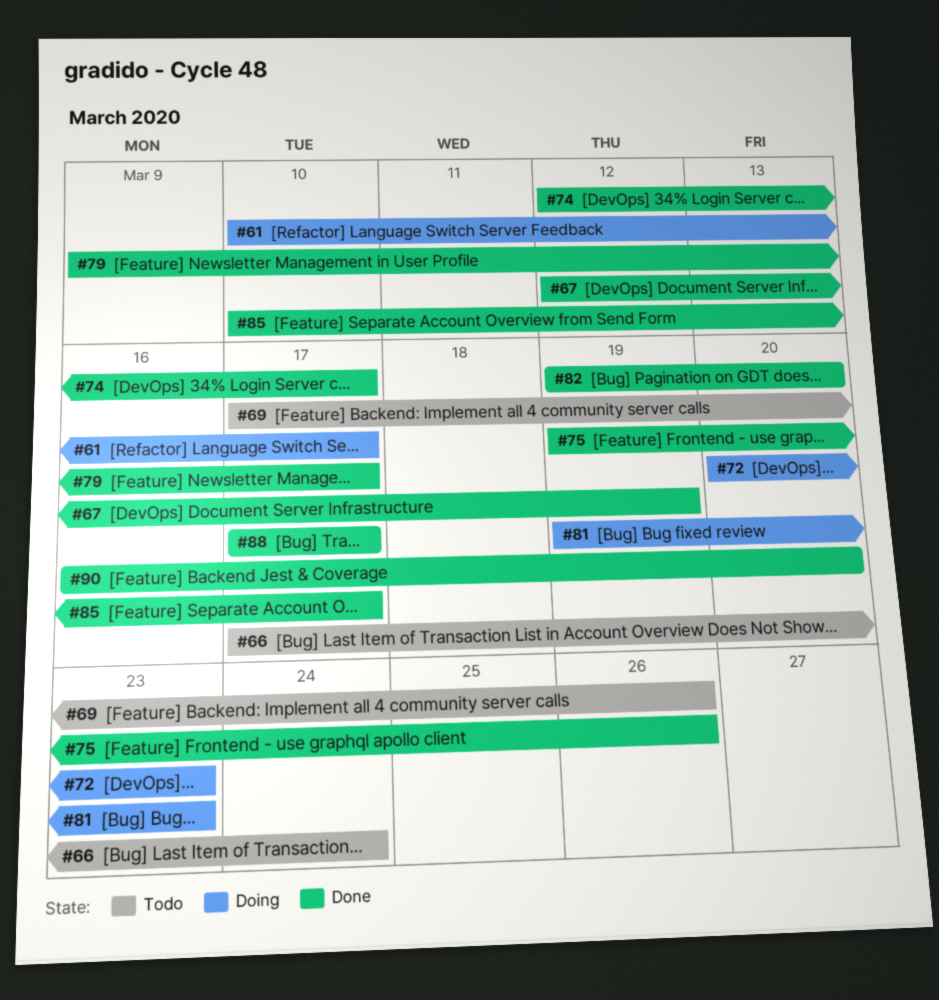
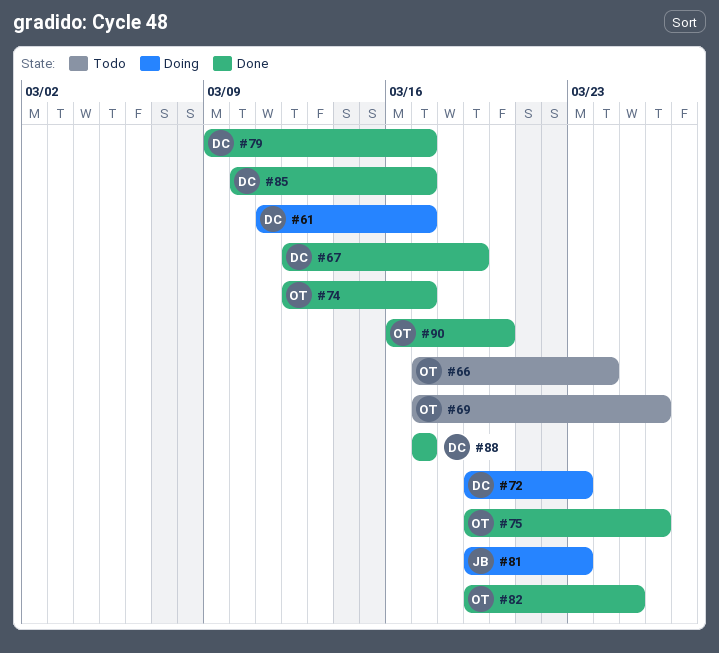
#61, start: Mar 10 -> Mar 11
#72, start: Mar 20 -> Mar 19
#82, due: Mar 20 -> Mar 25

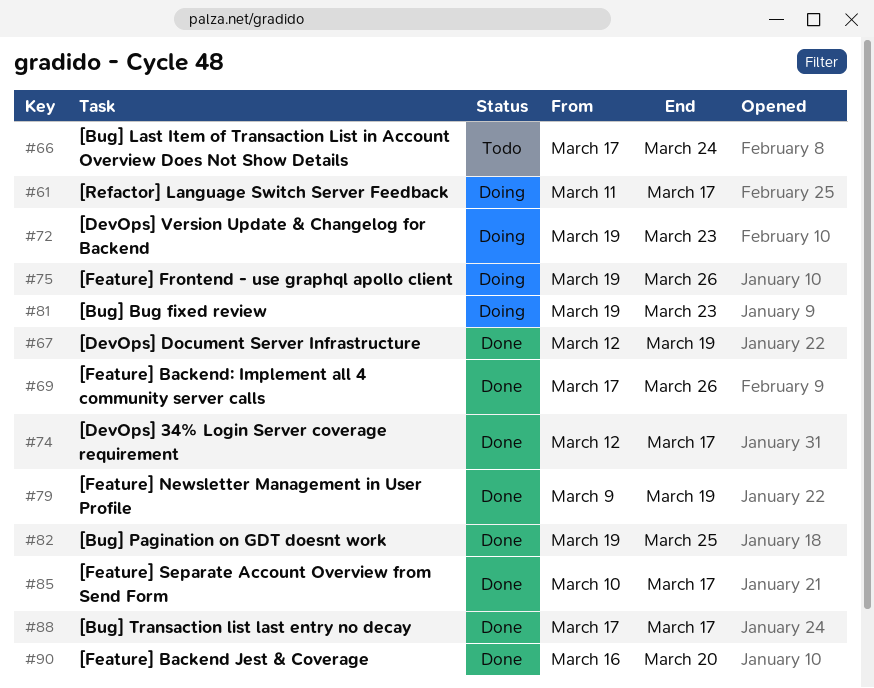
#69, status: Todo -> Done
#75, status: Done -> Doing
#79, due: Mar 17 -> Mar 19

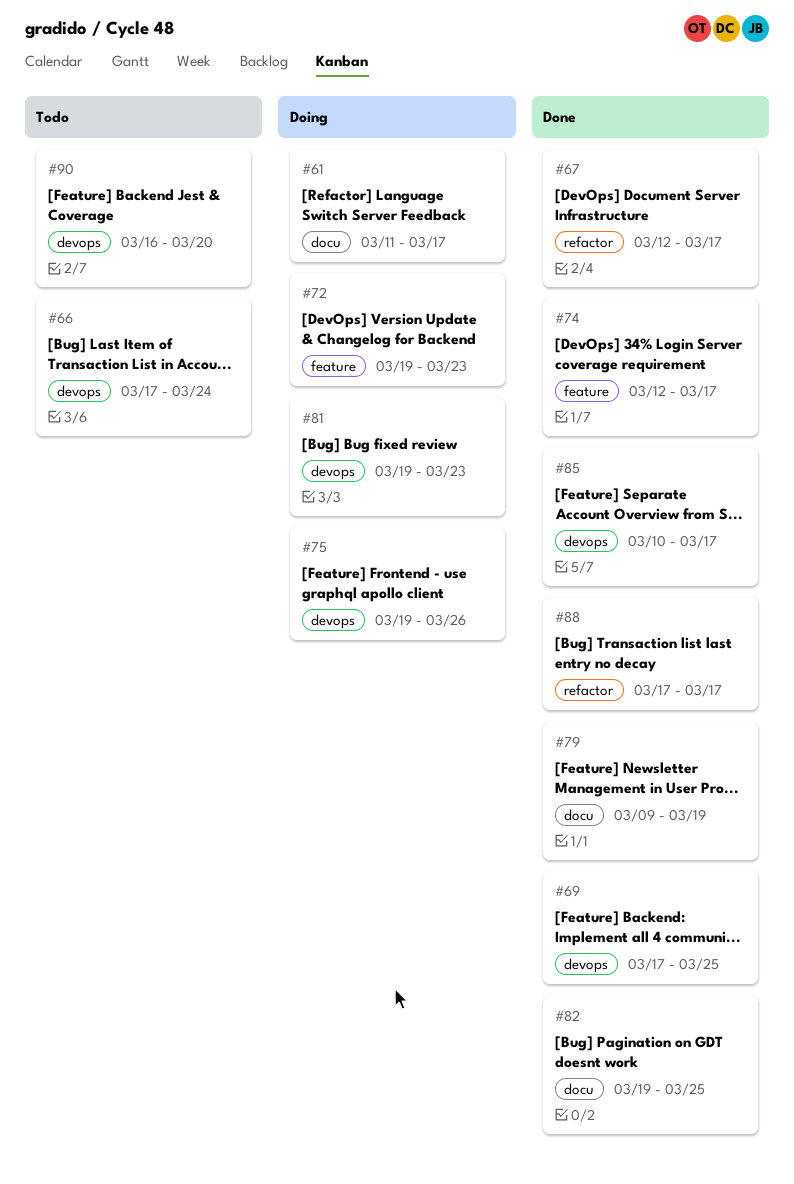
#67, due: Mar 19 -> Mar 17
#69, due: Mar 26 -> Mar 25
#90, status: Done -> Todo

